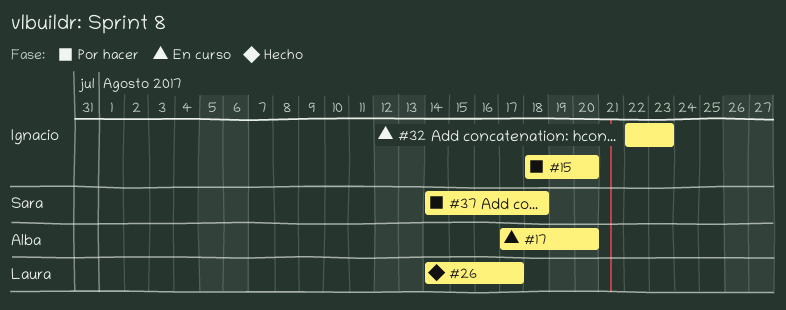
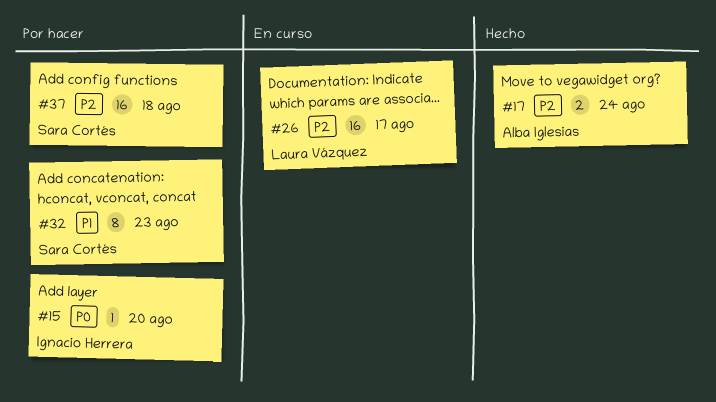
#17, status: En curso -> Hecho
#17, due: Aug 20 -> Aug 24
#26, status: Hecho -> En curso
#32, status: En curso -> Por hacer
#32, owner: Ignacio Herrera -> Sara Cortés

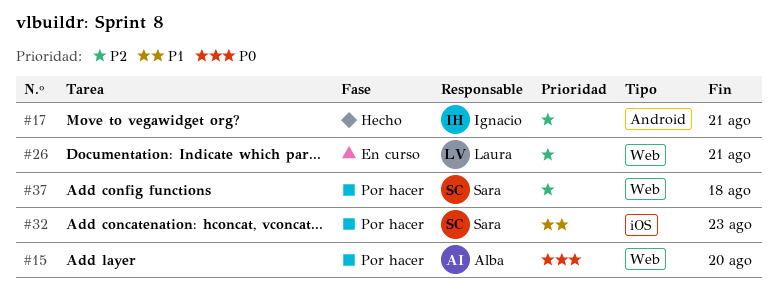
#15, owner: Ignacio Herrera -> Alba Iglesias
#17, owner: Alba Iglesias -> Ignacio Herrera
#17, due: Aug 24 -> Aug 21
#26, due: Aug 17 -> Aug 21

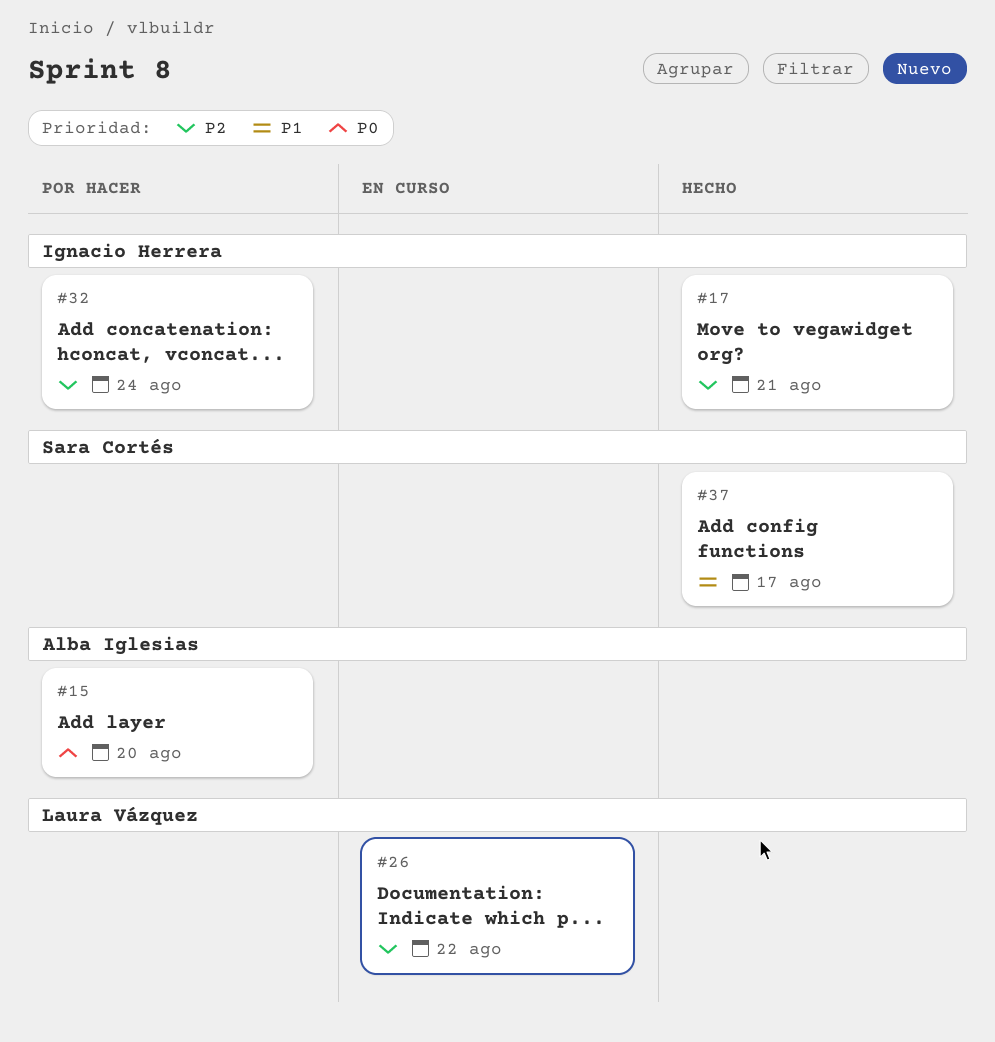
#26, due: Aug 21 -> Aug 22
#32, owner: Sara Cortés -> Ignacio Herrera
#32, priority: P1 -> P2
#32, due: Aug 23 -> Aug 24
#37, status: Por hacer -> Hecho
#37, priority: P2 -> P1
#37, due: Aug 18 -> Aug 17

